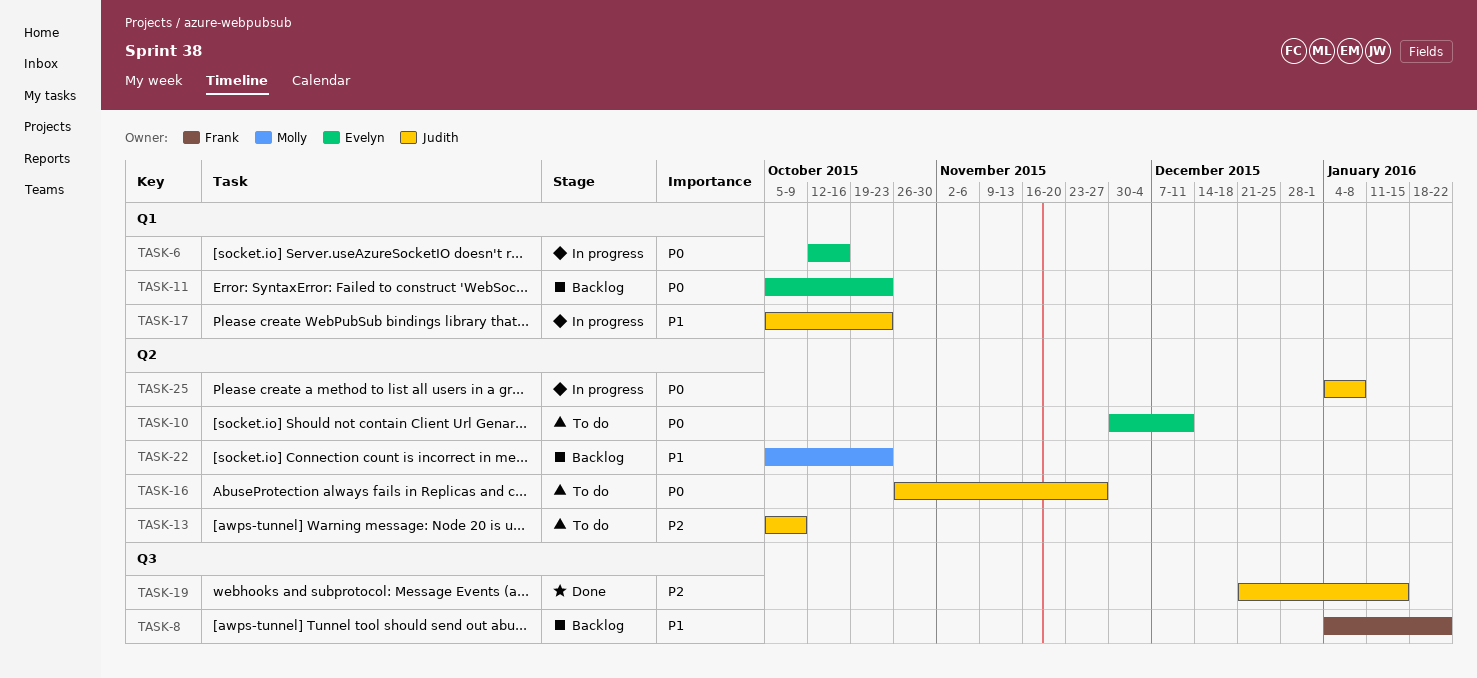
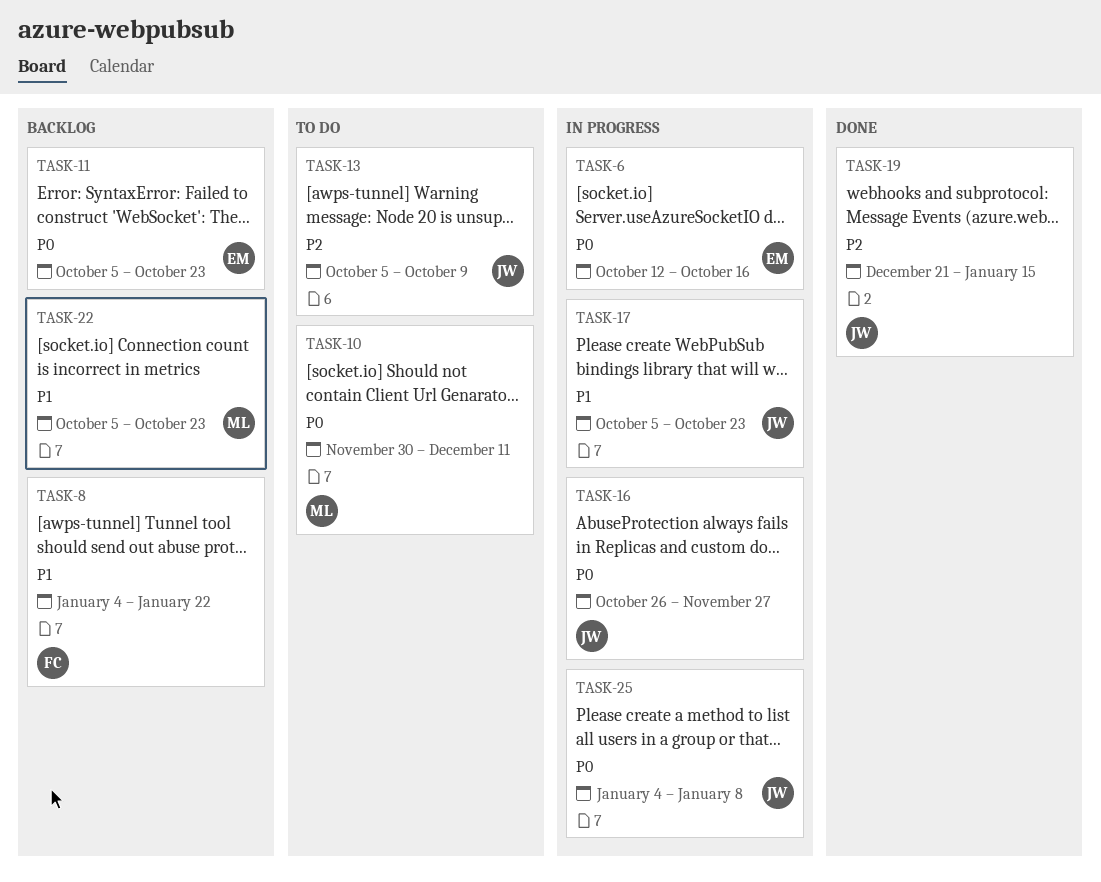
TASK-10, owner: Evelyn -> Molly
TASK-16, status: To do -> In progress

